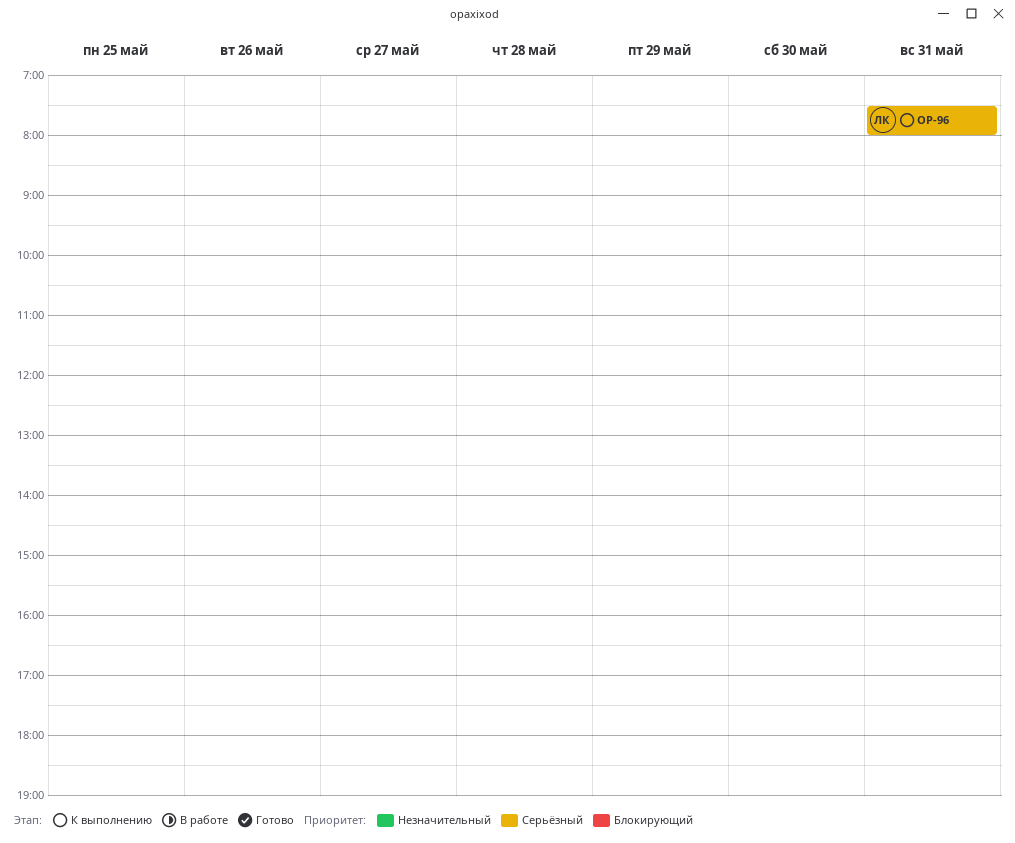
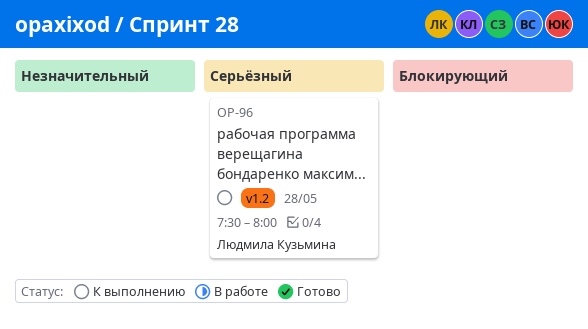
OP-96, day: May 31 -> May 28

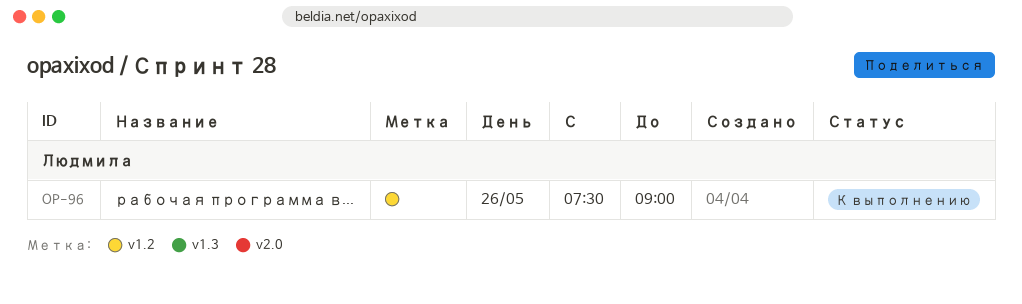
OP-96, day: May 28 -> May 26
OP-96, ends: 08:00 -> 09:00

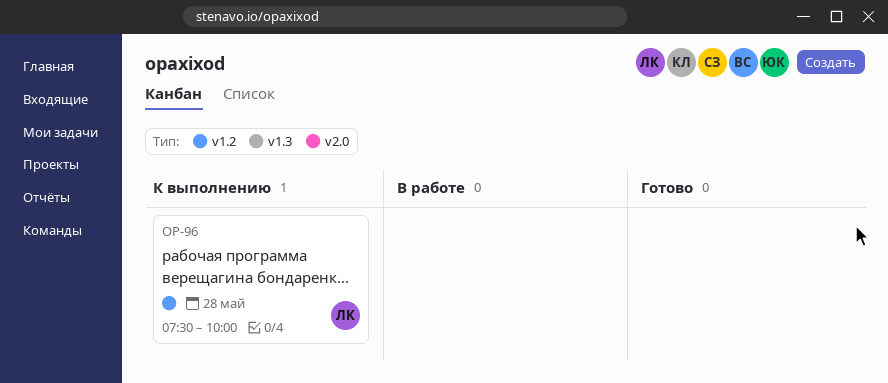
OP-96, day: May 26 -> May 28
OP-96, ends: 09:00 -> 10:00

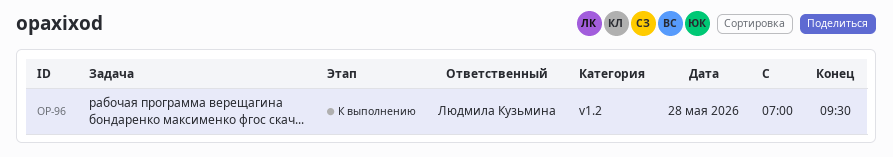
OP-96, begins: 07:30 -> 07:00
OP-96, ends: 10:00 -> 09:30

